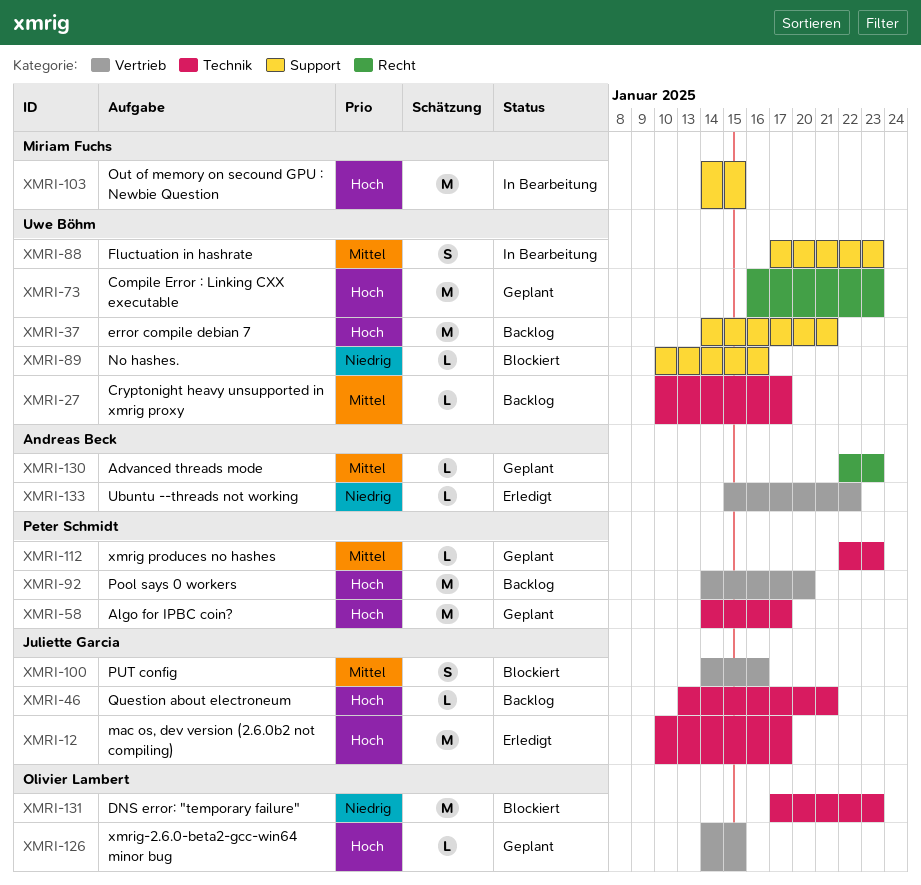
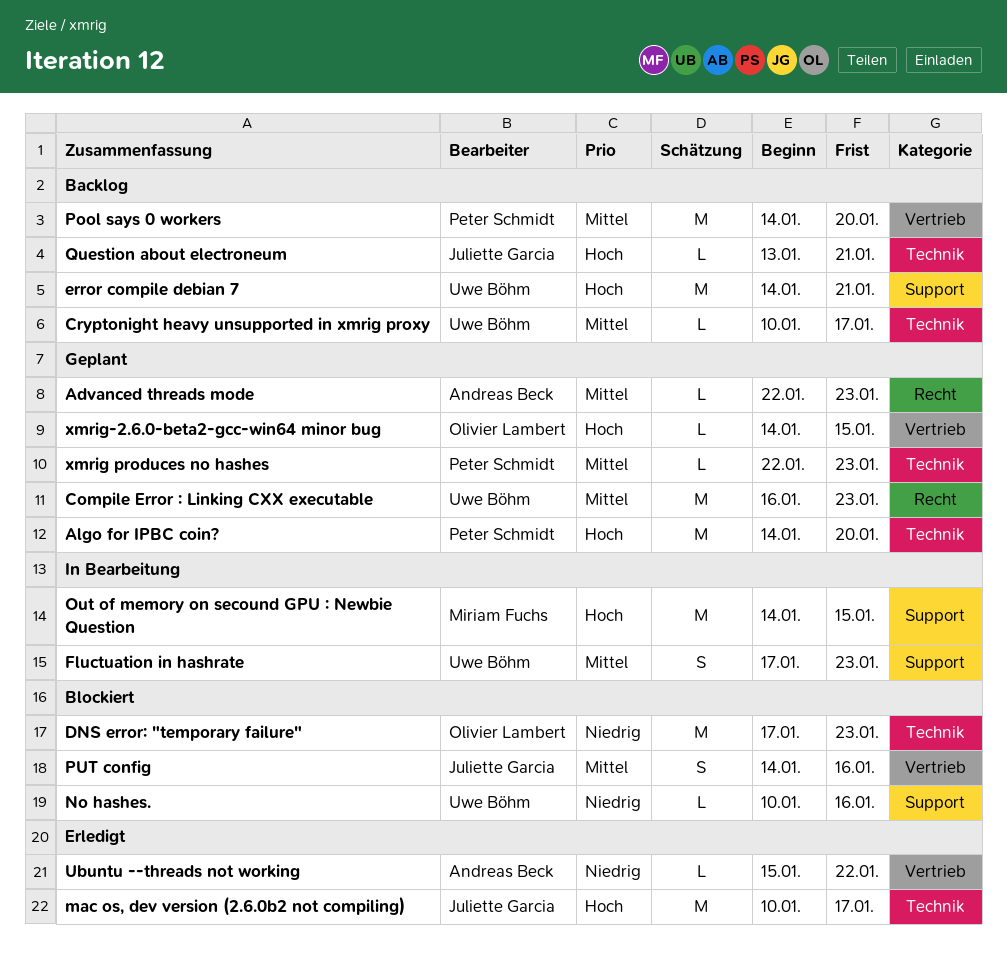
Algo for IPBC coin?, due: Jan 17 -> Jan 20
Compile Error : Linking CXX executable, priority: Hoch -> Mittel
Pool says 0 workers, priority: Hoch -> Mittel

